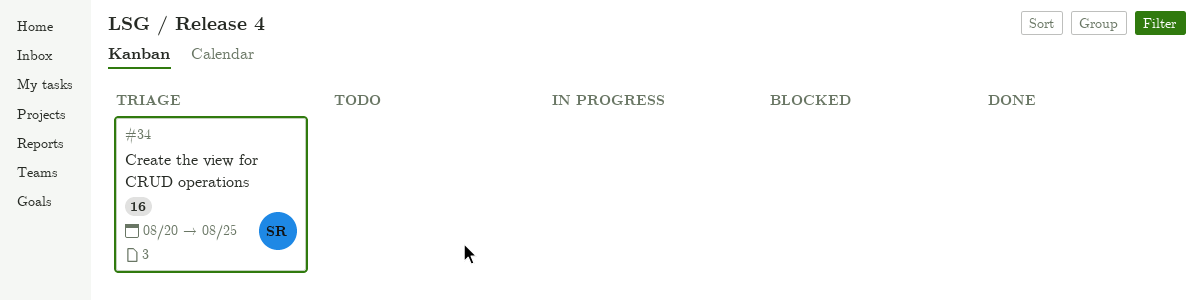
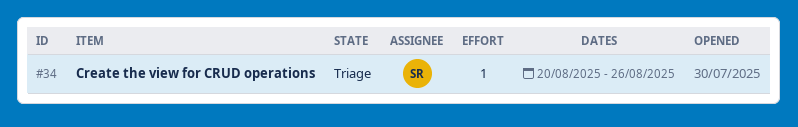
#34, estimate: 16 -> 1
#34, due: Aug 25 -> Aug 26

